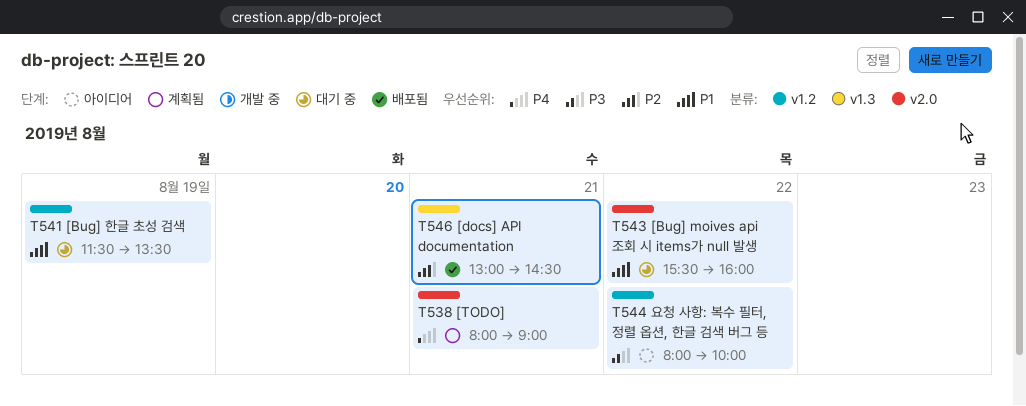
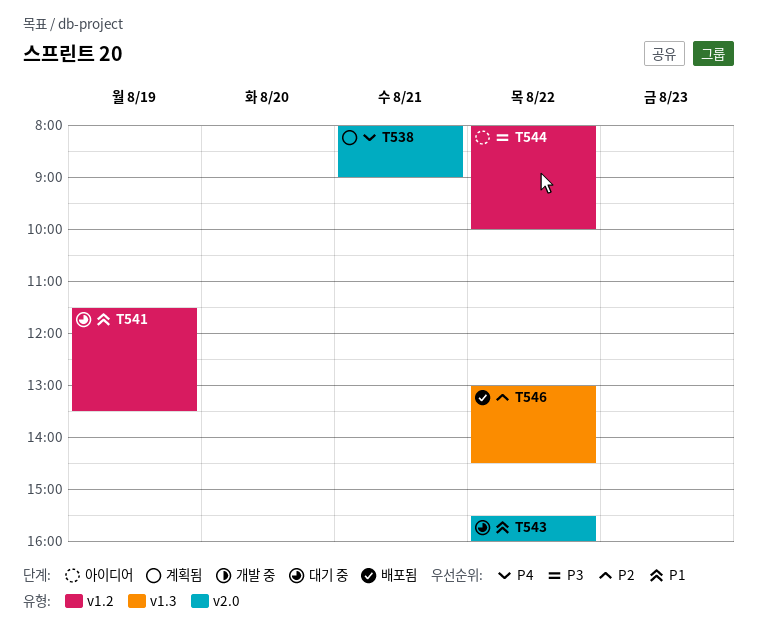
T546, day: Aug 21 -> Aug 22

